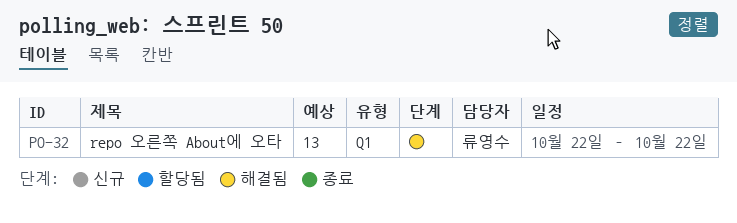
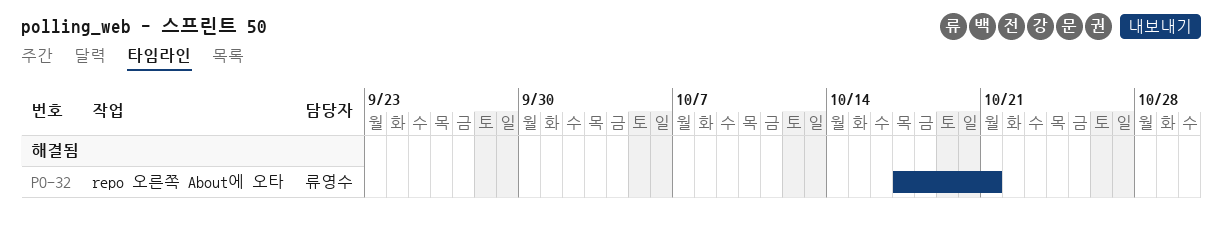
PO-32, start: Oct 22 -> Oct 17
PO-32, due: Oct 22 -> Oct 21

